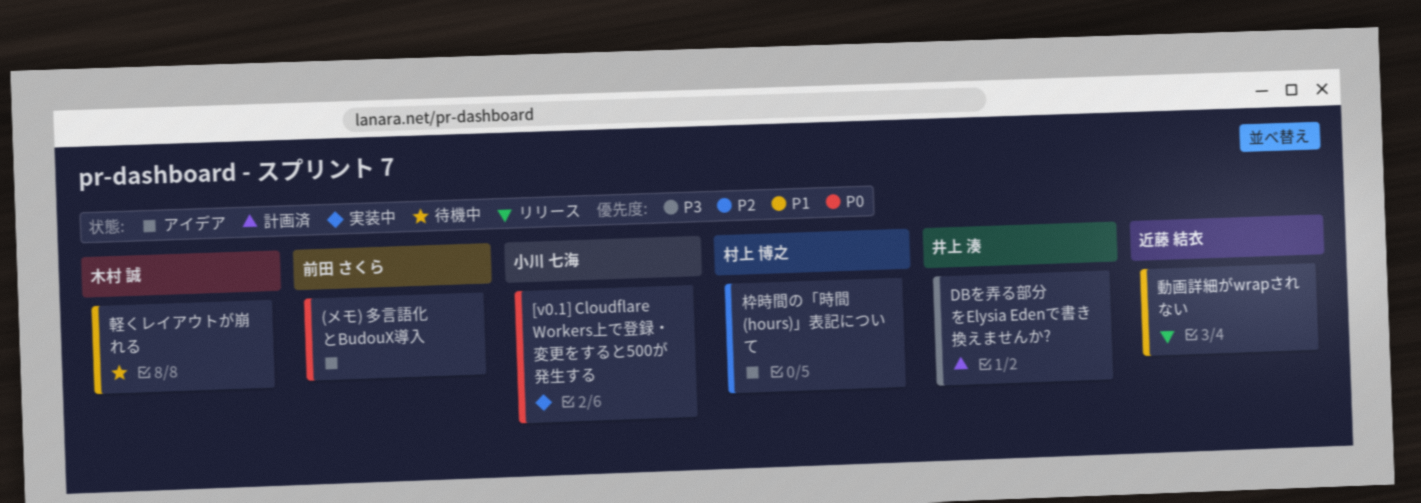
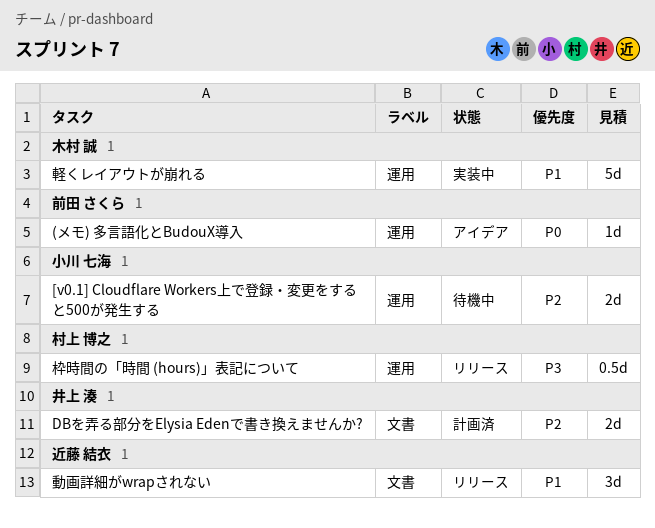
[v0.1] Cloudflare Workers上で登録・変更をすると500が発生する, status: 実装中 -> 待機中
[v0.1] Cloudflare Workers上で登録・変更をすると500が発生する, priority: P0 -> P2
DBを弄る部分をElysia Edenで書き換えませんか?, priority: P3 -> P2
枠時間の「時間 (hours)」表記について, status: アイデア -> リリース
枠時間の「時間 (hours)」表記について, priority: P2 -> P3
軽くレイアウトが崩れる, status: 待機中 -> 実装中

